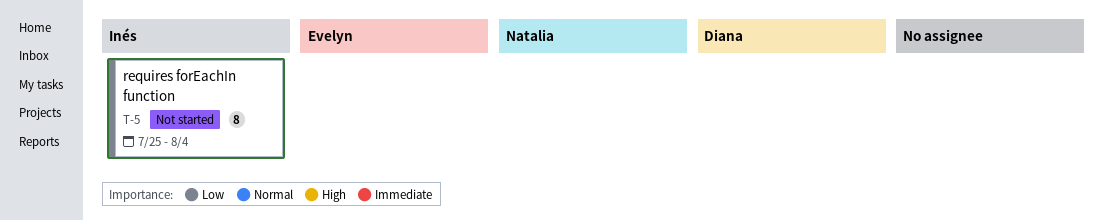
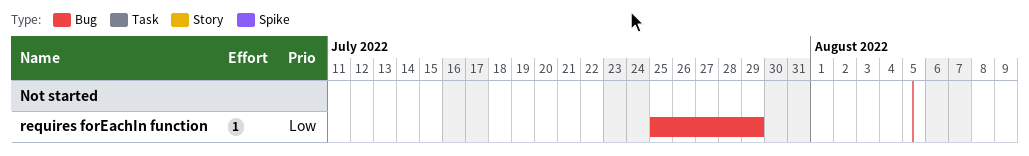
requires forEachIn function, estimate: 8 -> 1
requires forEachIn function, due: Aug 4 -> Jul 29

